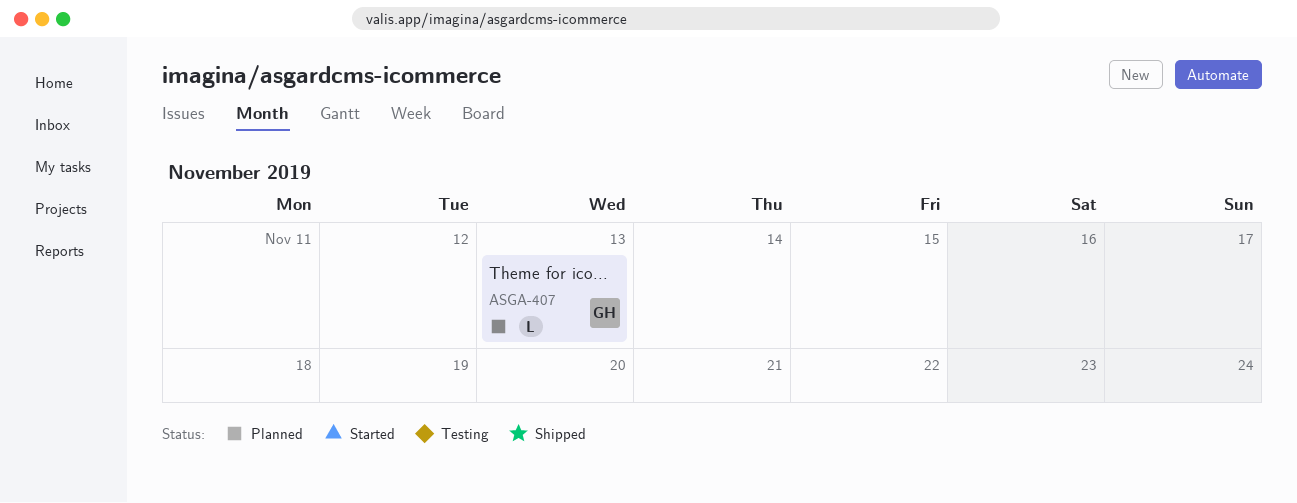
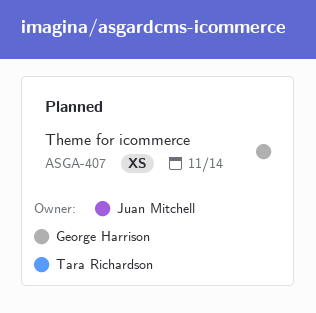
ASGA-407, estimate: L -> XS
ASGA-407, due: Nov 13 -> Nov 14

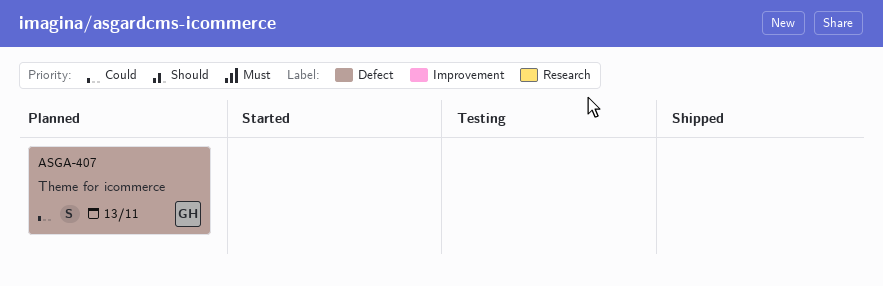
ASGA-407, estimate: XS -> S
ASGA-407, due: Nov 14 -> Nov 13

